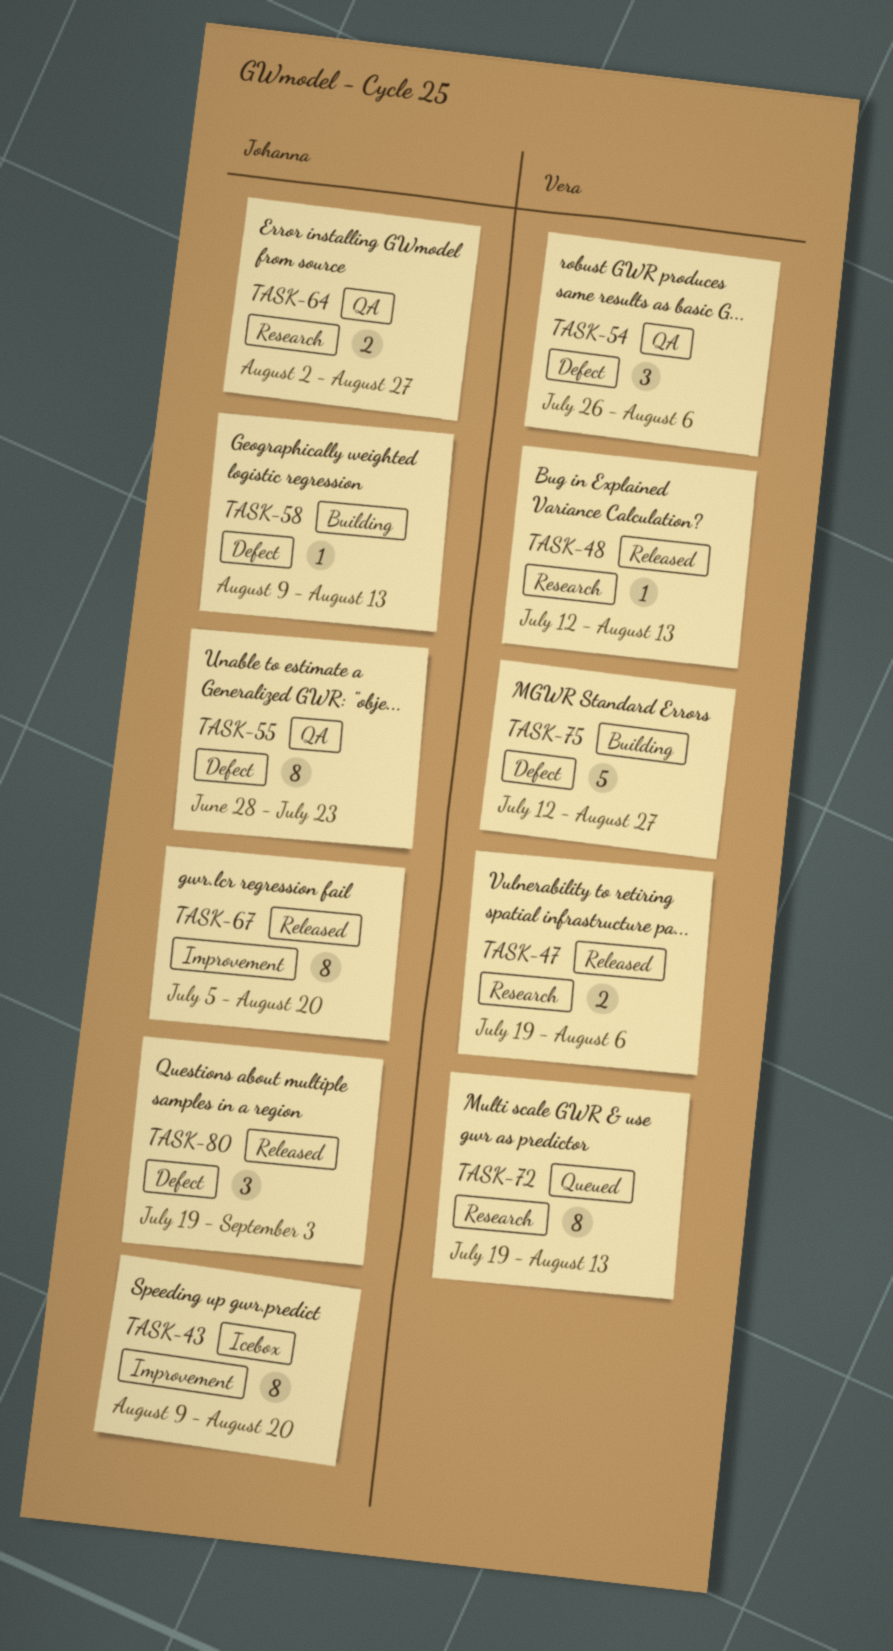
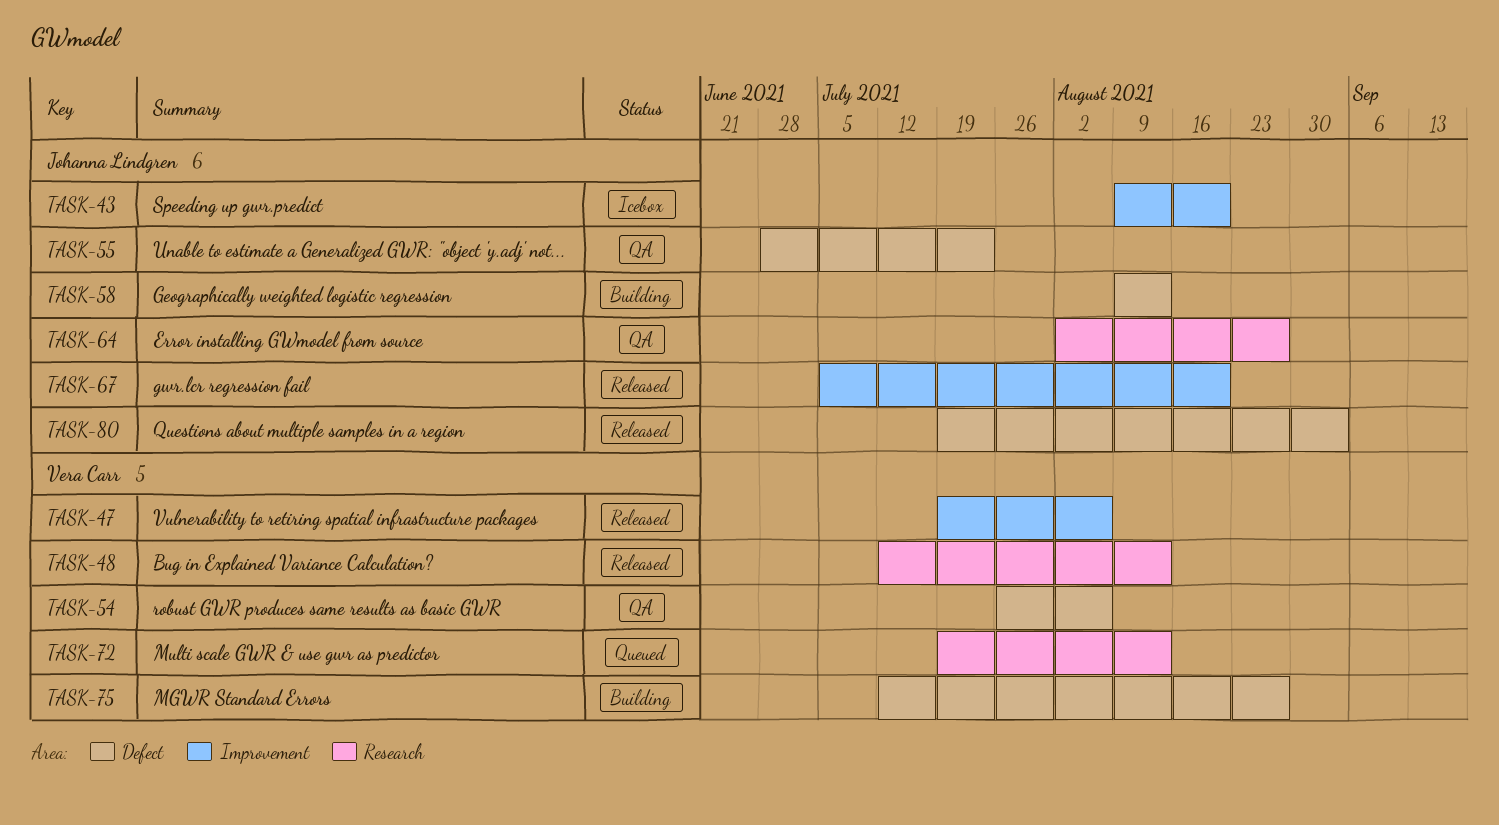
TASK-47, label: Research -> Improvement

